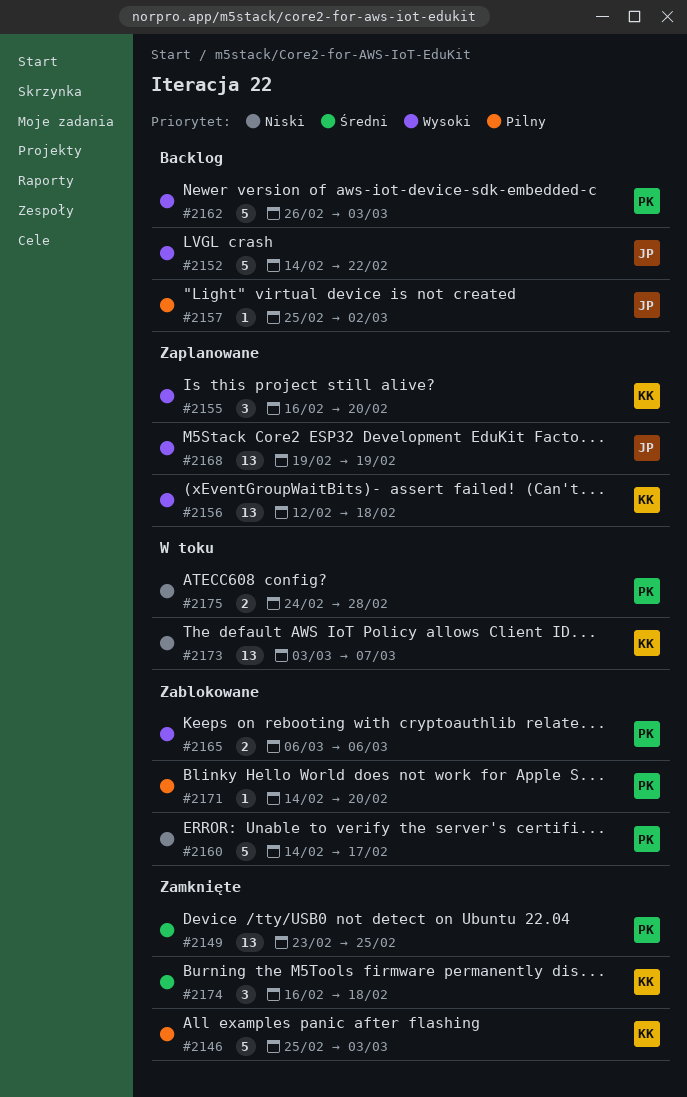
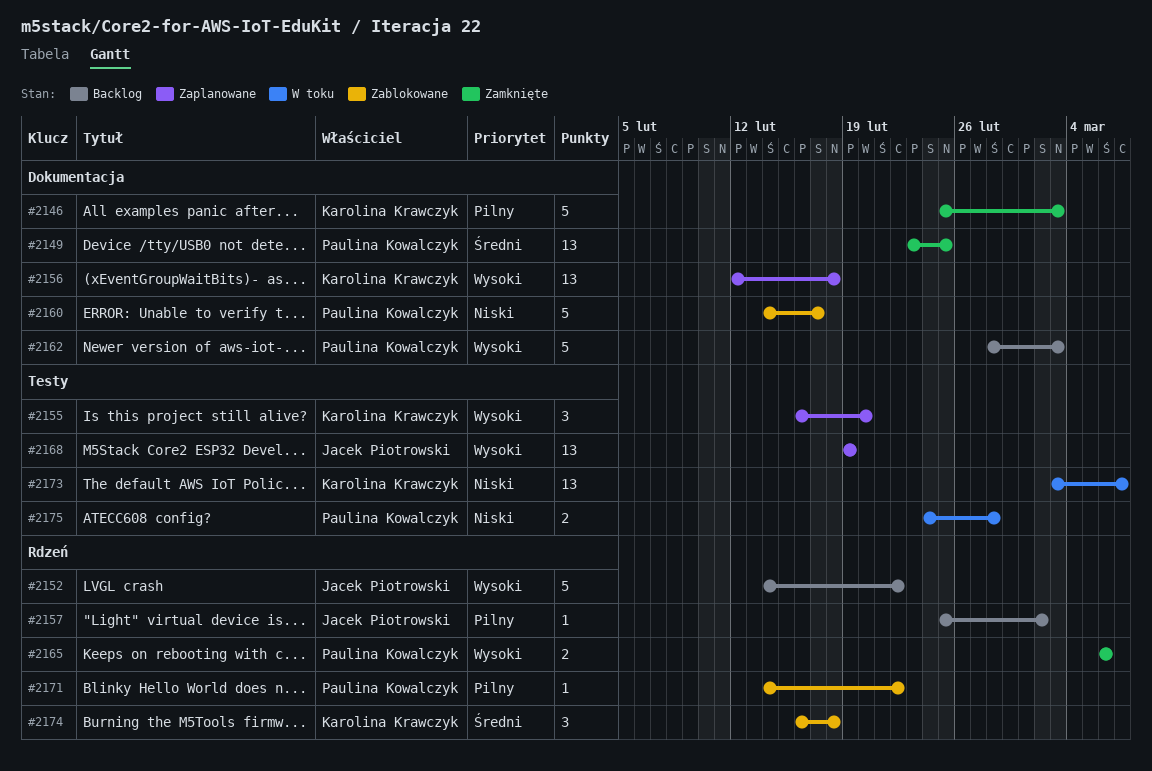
#2162, start: Feb 26 -> Feb 28
#2165, status: Zablokowane -> Zamknięte
#2171, due: Feb 20 -> Feb 22
#2174, status: Zamknięte -> Zablokowane

